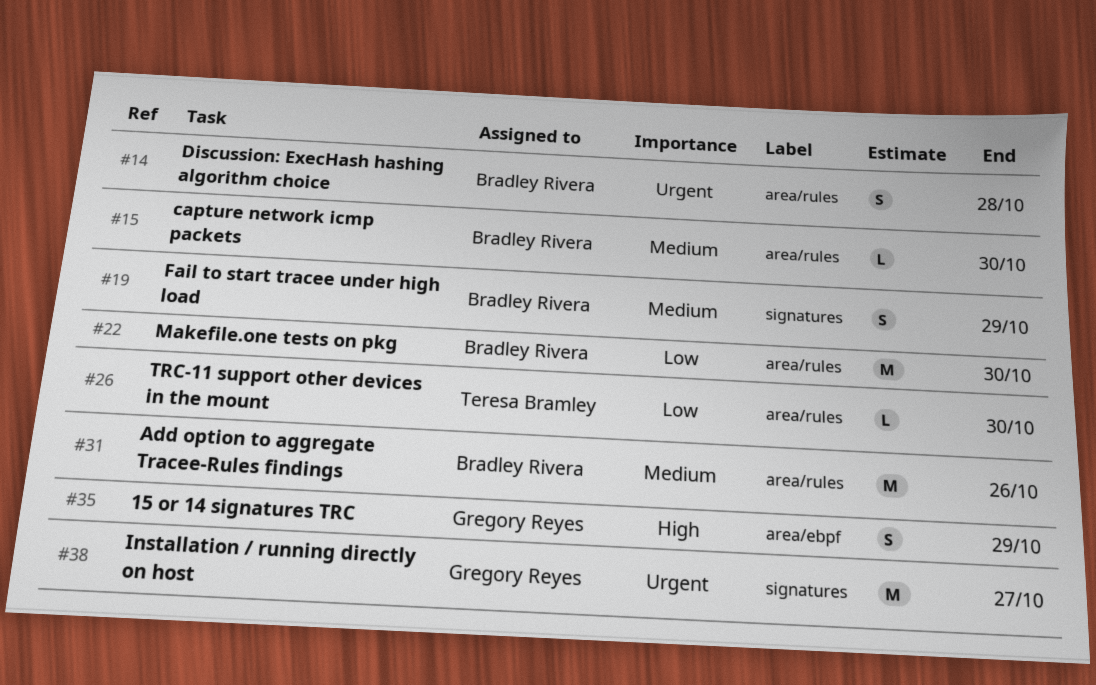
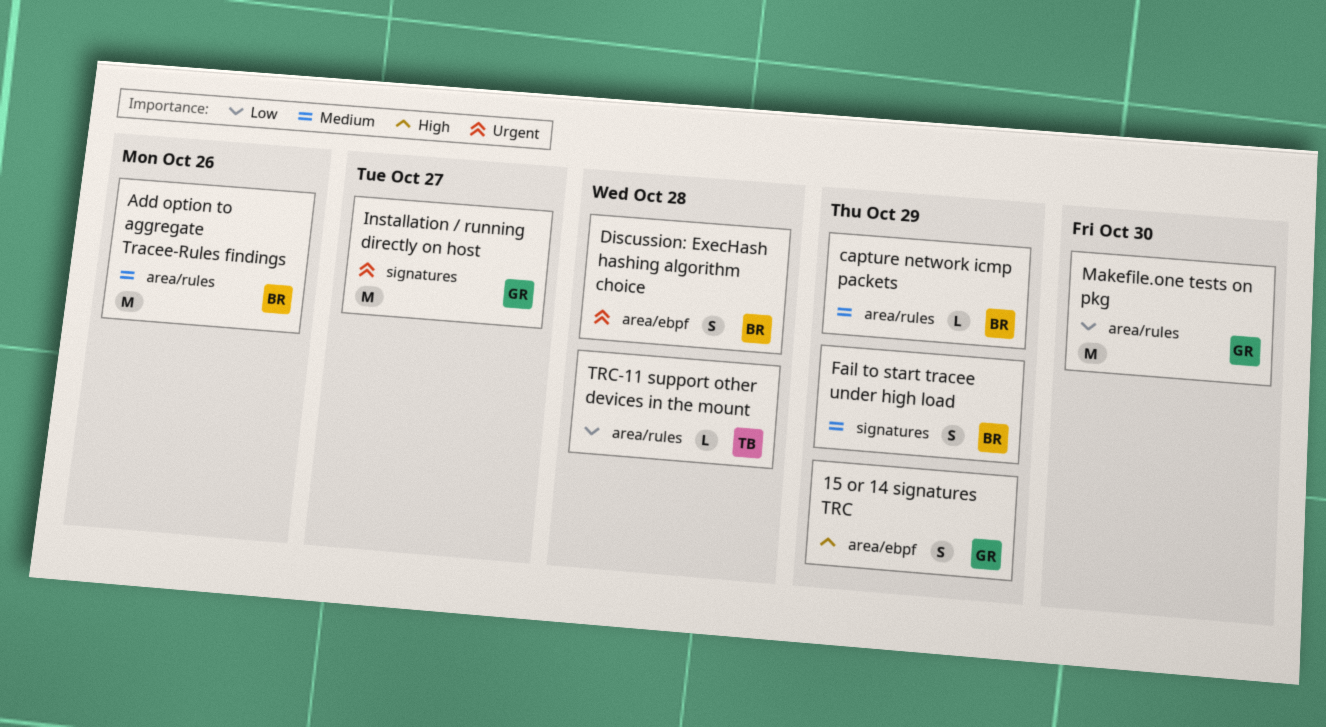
capture network icmp packets, due: Oct 30 -> Oct 29
Discussion: ExecHash hashing algorithm choice, label: area/rules -> area/ebpf
Makefile.one tests on pkg, owner: Bradley Rivera -> Gregory Reyes
TRC-11 support other devices in the mount, due: Oct 30 -> Oct 28

